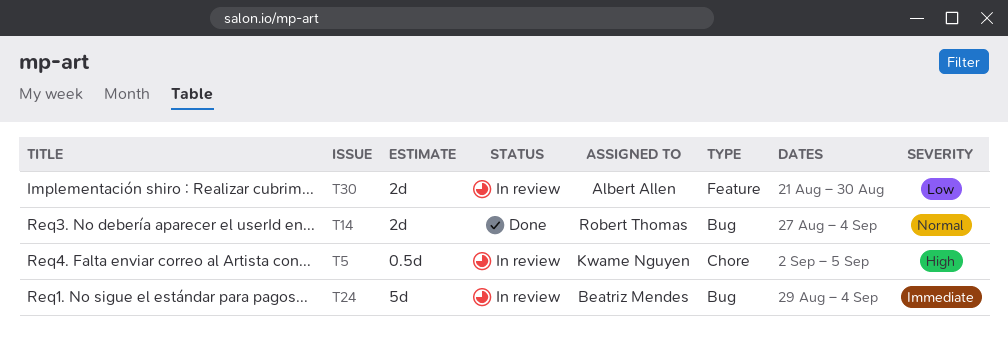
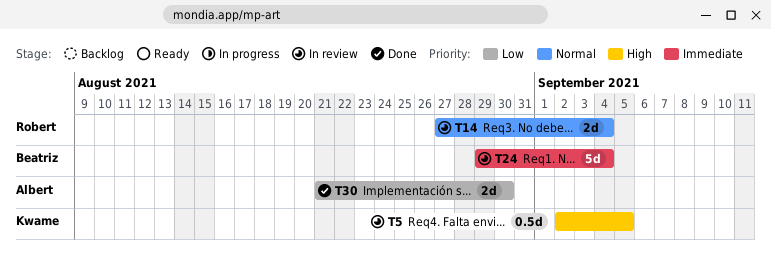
T14, status: Done -> In review
T30, status: In review -> Done

